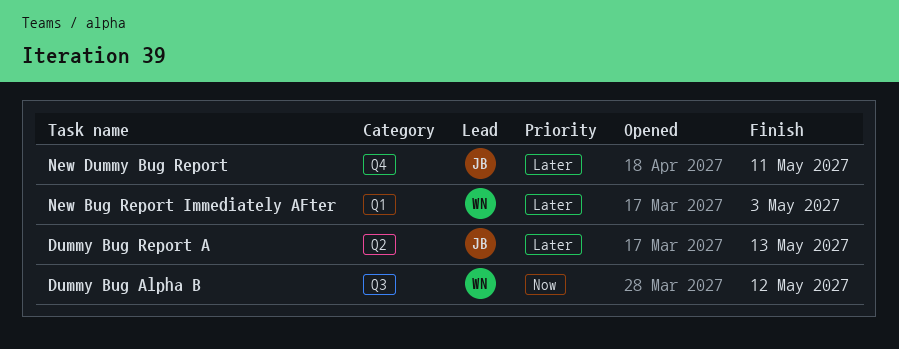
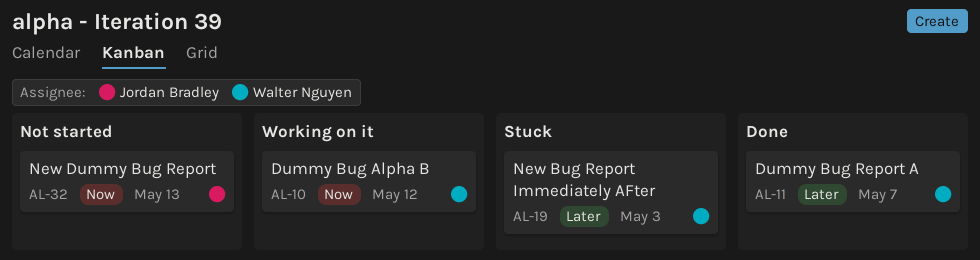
Dummy Bug Report A, owner: Jordan Bradley -> Walter Nguyen
Dummy Bug Report A, due: May 13 -> May 7
New Dummy Bug Report, priority: Later -> Now
New Dummy Bug Report, due: May 11 -> May 13

